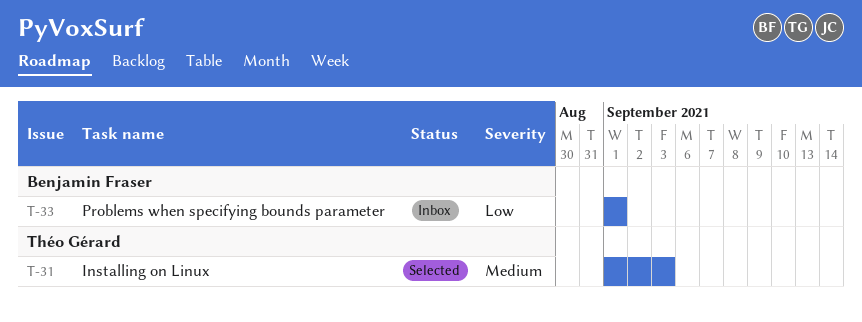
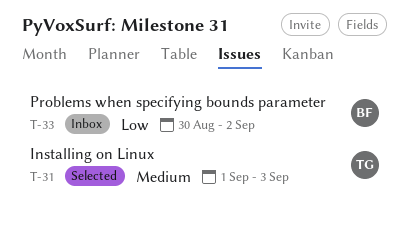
T-33, start: Sep 1 -> Aug 30
T-33, due: Sep 1 -> Sep 2

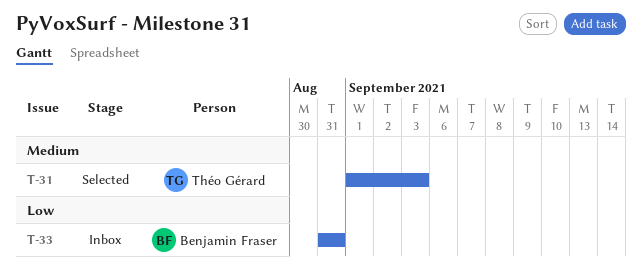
T-33, start: Aug 30 -> Aug 31
T-33, due: Sep 2 -> Aug 31

